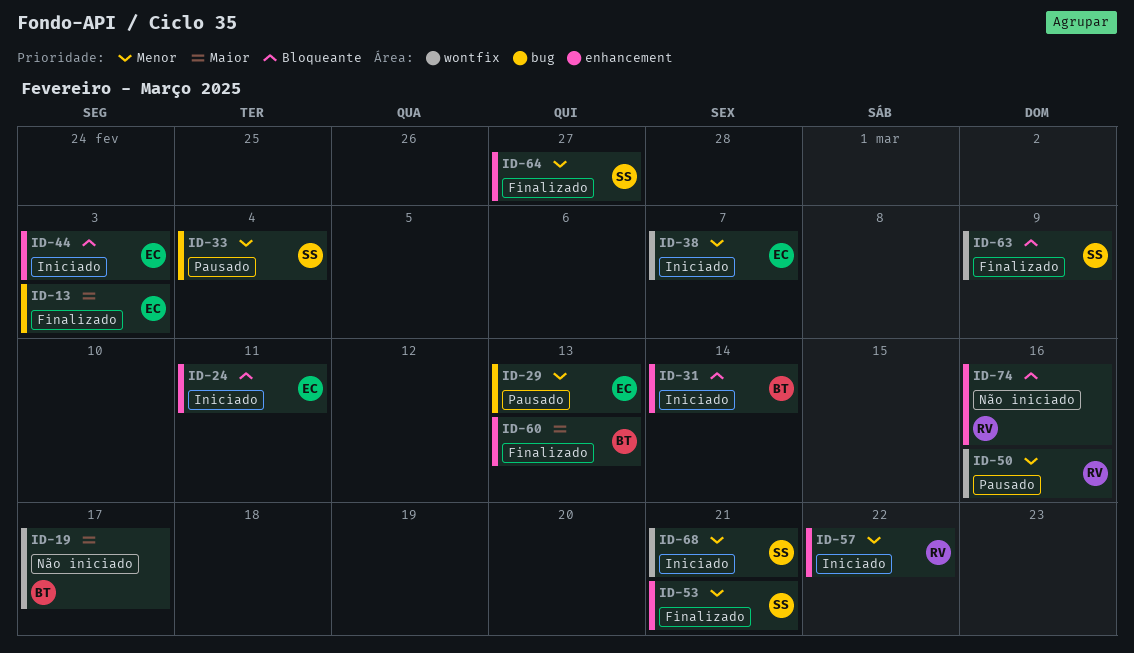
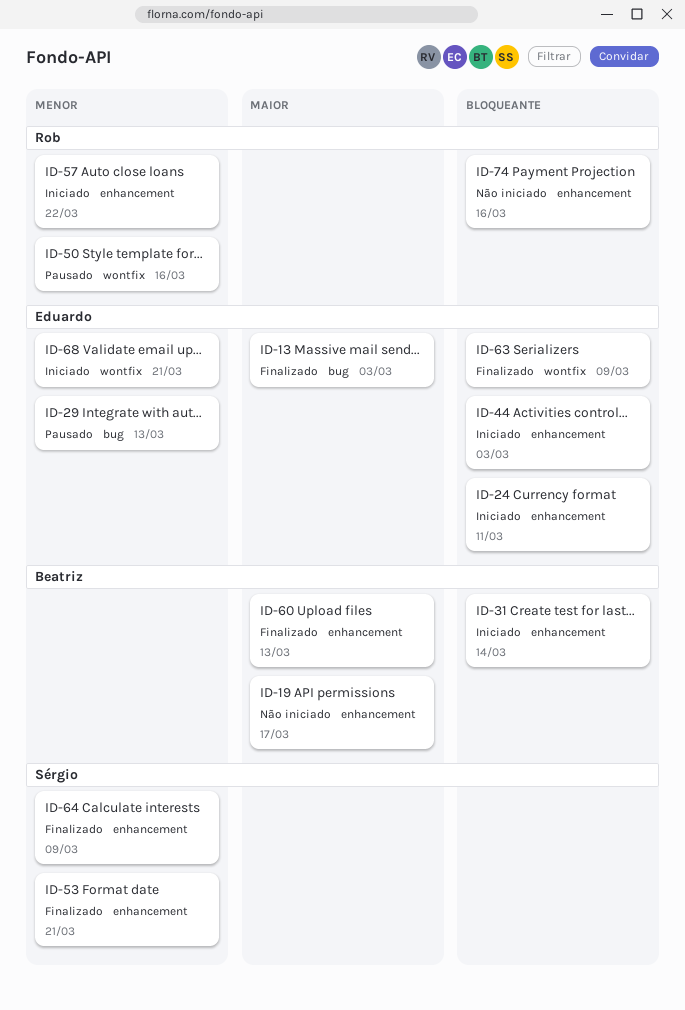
ID-19, label: wontfix -> enhancement
ID-33: present -> none
ID-38: present -> none
ID-63, owner: Sérgio -> Eduardo
ID-64, due: Feb 27 -> Mar 9
ID-68, owner: Sérgio -> Eduardo

